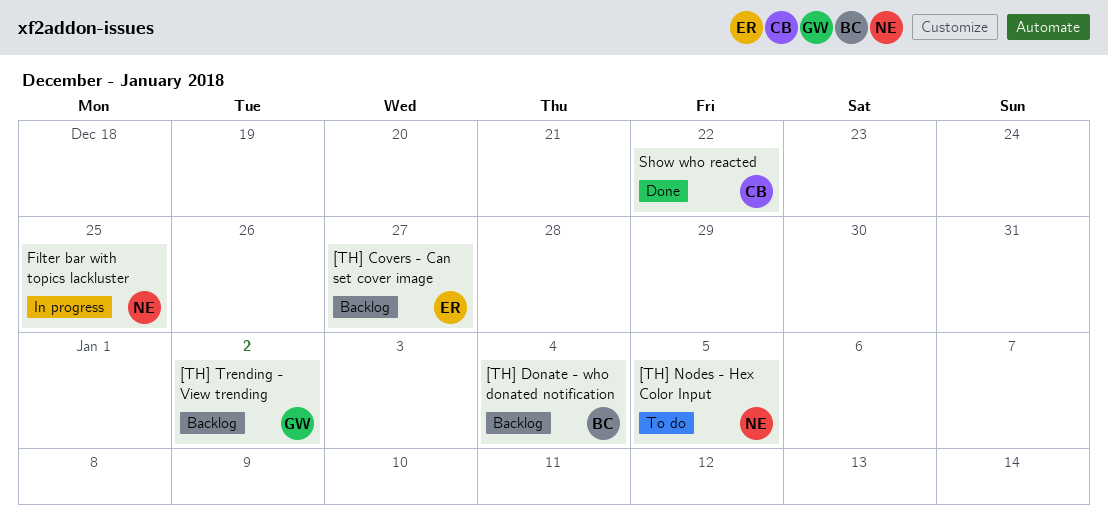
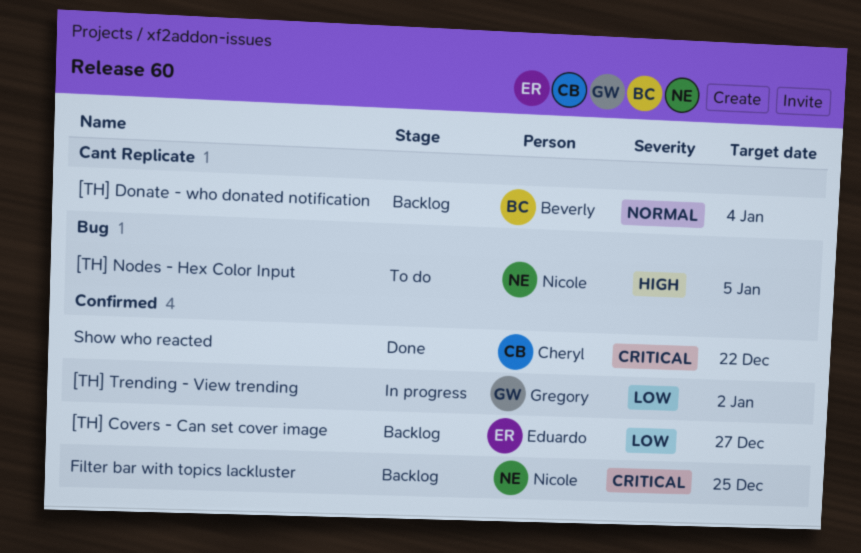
[TH] Trending - View trending, status: Backlog -> In progress
Filter bar with topics lackluster, status: In progress -> Backlog

